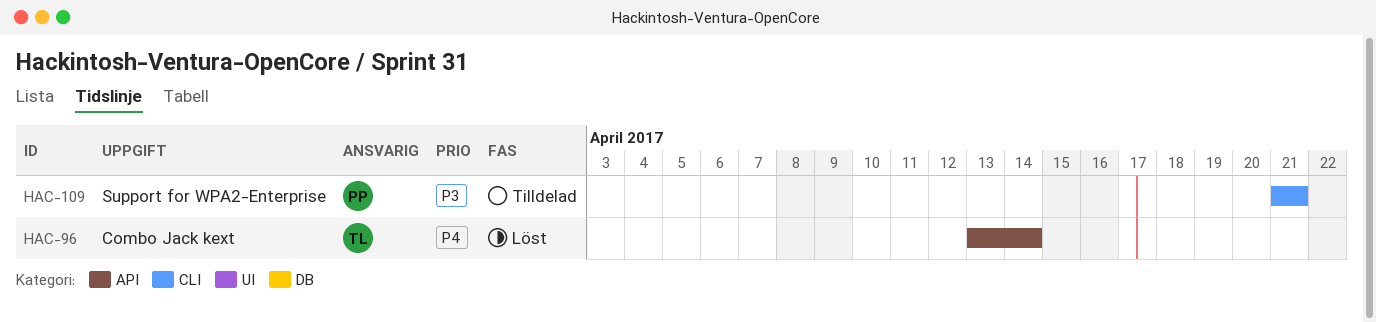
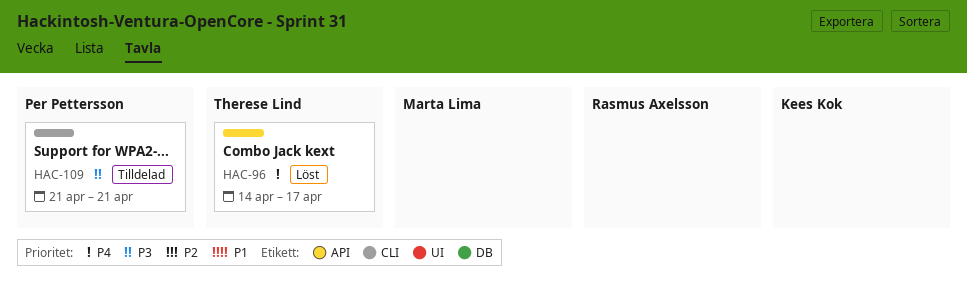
HAC-96, start: Apr 13 -> Apr 14
HAC-96, due: Apr 14 -> Apr 17

